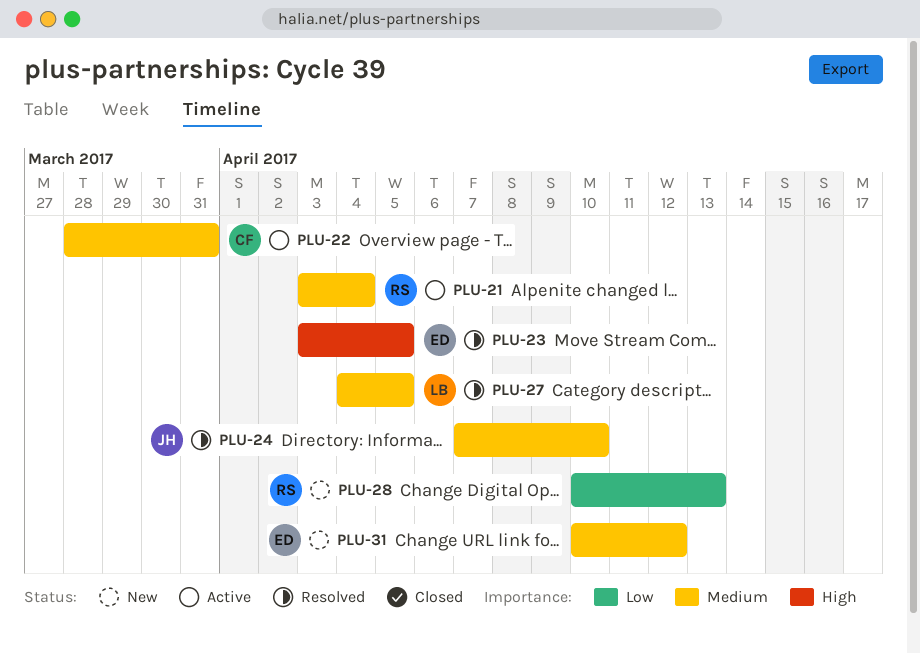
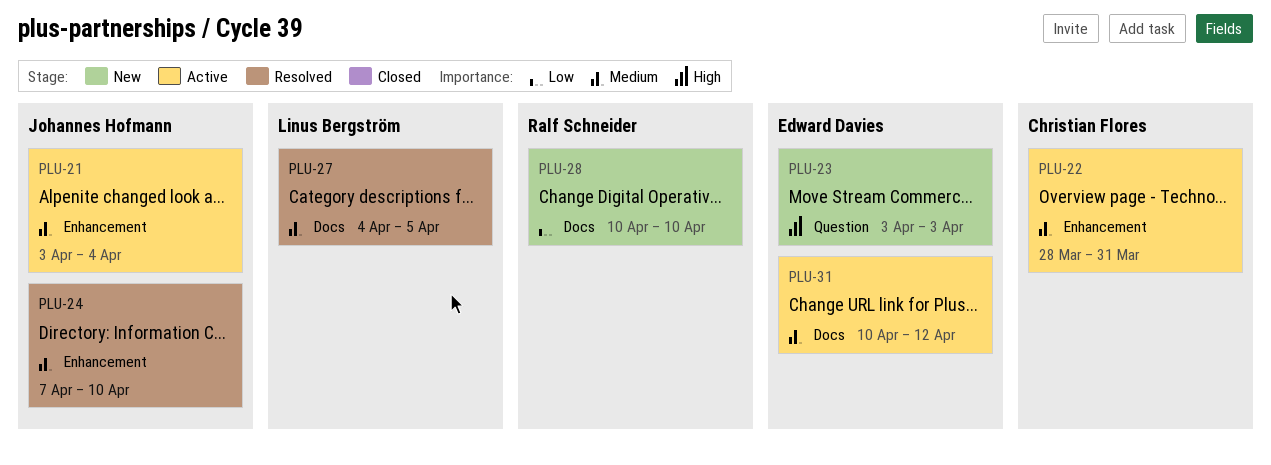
PLU-21, owner: Ralf Schneider -> Johannes Hofmann
PLU-23, status: Resolved -> New
PLU-23, due: Apr 5 -> Apr 3
PLU-28, due: Apr 13 -> Apr 10
PLU-31, status: New -> Active

